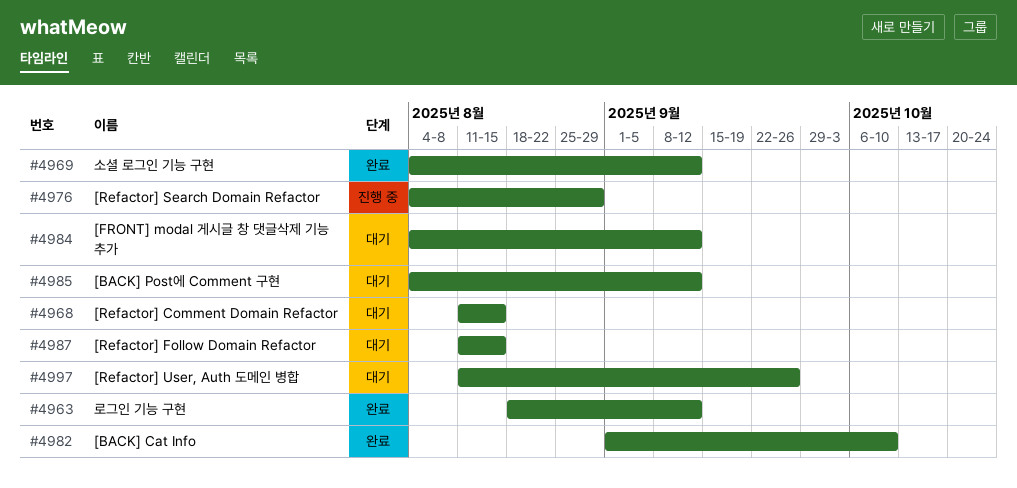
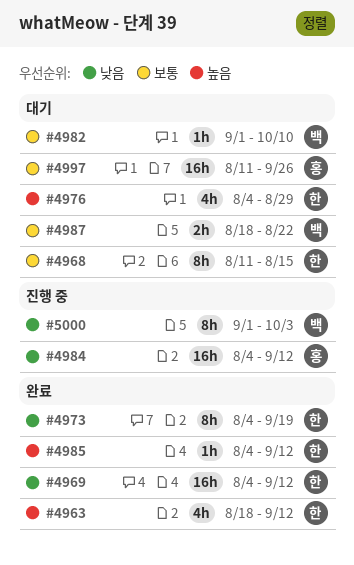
#4973: none -> present
#4976, status: 진행 중 -> 대기
#4982, status: 완료 -> 대기
#4984, status: 대기 -> 진행 중
#4985, status: 대기 -> 완료
#4987, start: Aug 11 -> Aug 18
#4987, due: Aug 15 -> Aug 22
#5000: none -> present

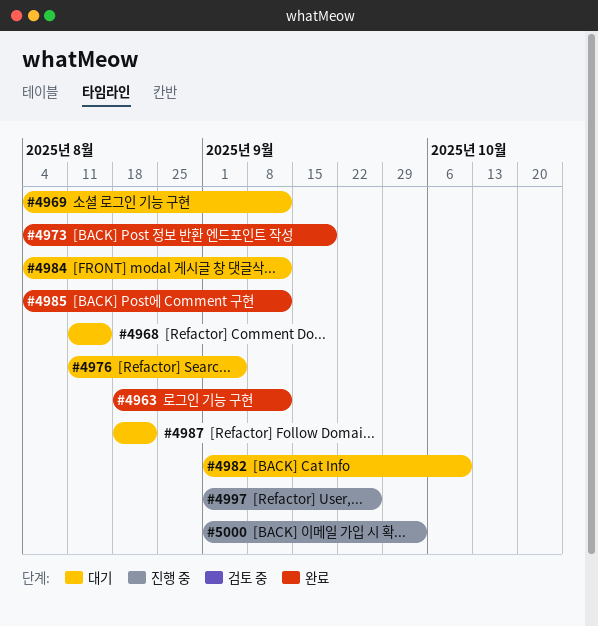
#4969, status: 완료 -> 대기
#4976, start: Aug 4 -> Aug 11
#4976, due: Aug 29 -> Sep 5
#4984, status: 진행 중 -> 대기
#4997, status: 대기 -> 진행 중
#4997, start: Aug 11 -> Sep 1

